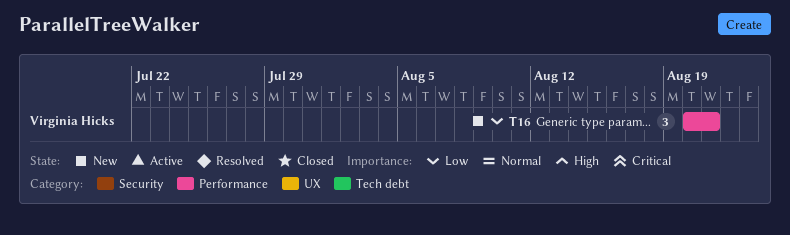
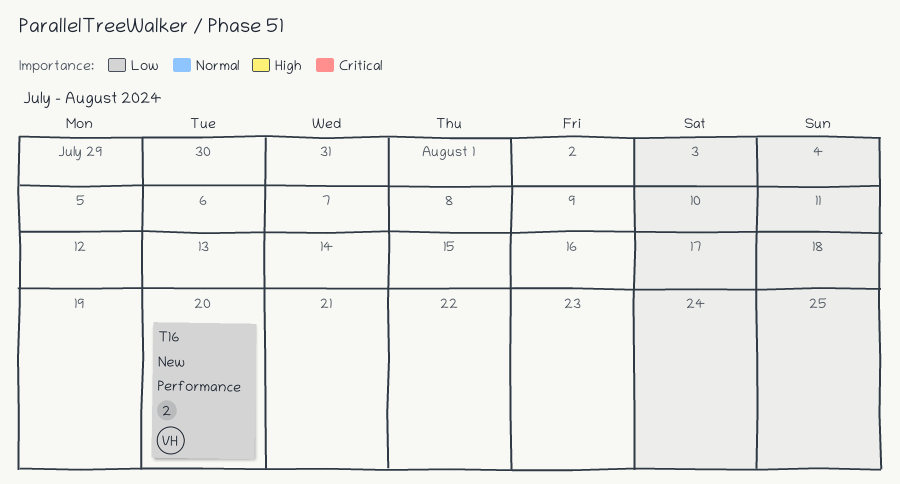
T16, estimate: 3 -> 2
T16, due: Aug 21 -> Aug 20

